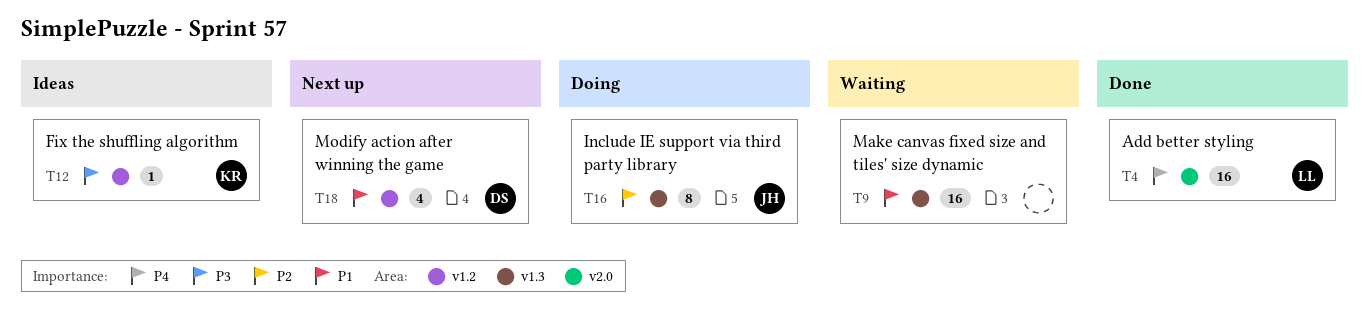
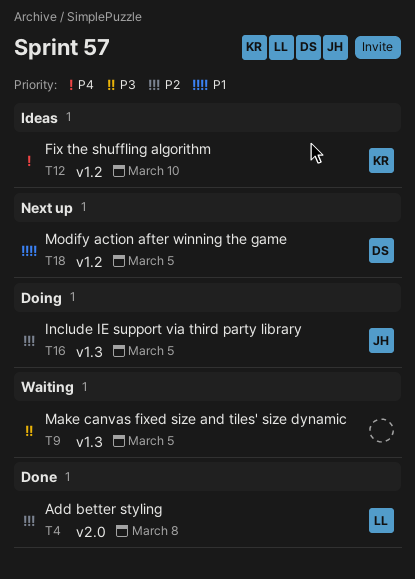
T4, priority: P4 -> P2
T9, priority: P1 -> P3
T12, priority: P3 -> P4

